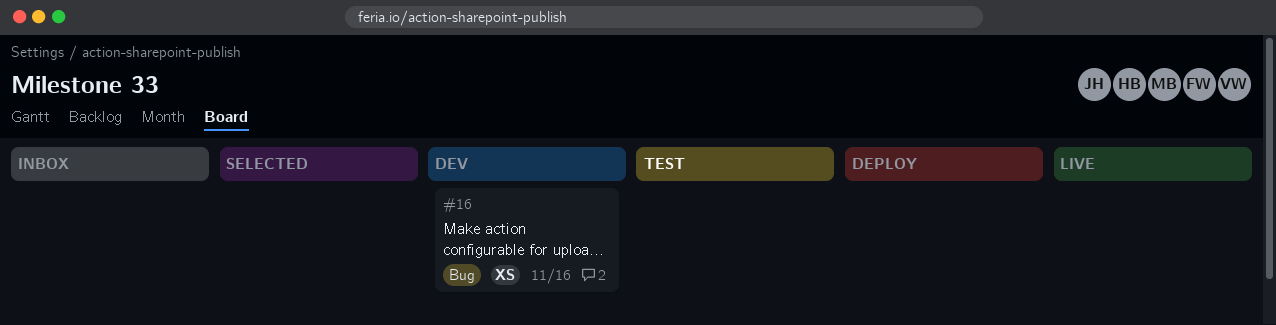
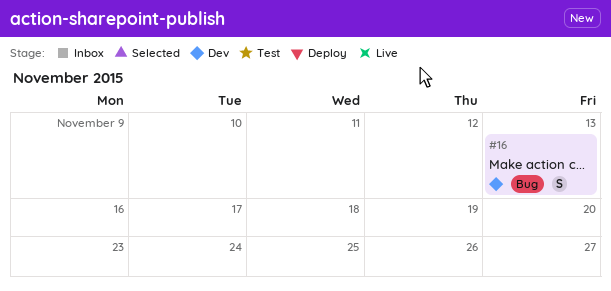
#16, estimate: XS -> S
#16, due: Nov 16 -> Nov 13

